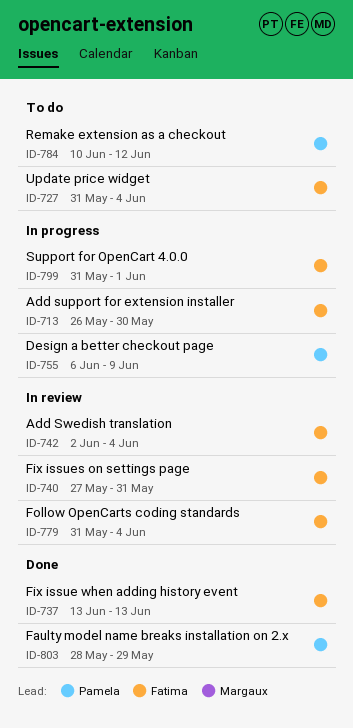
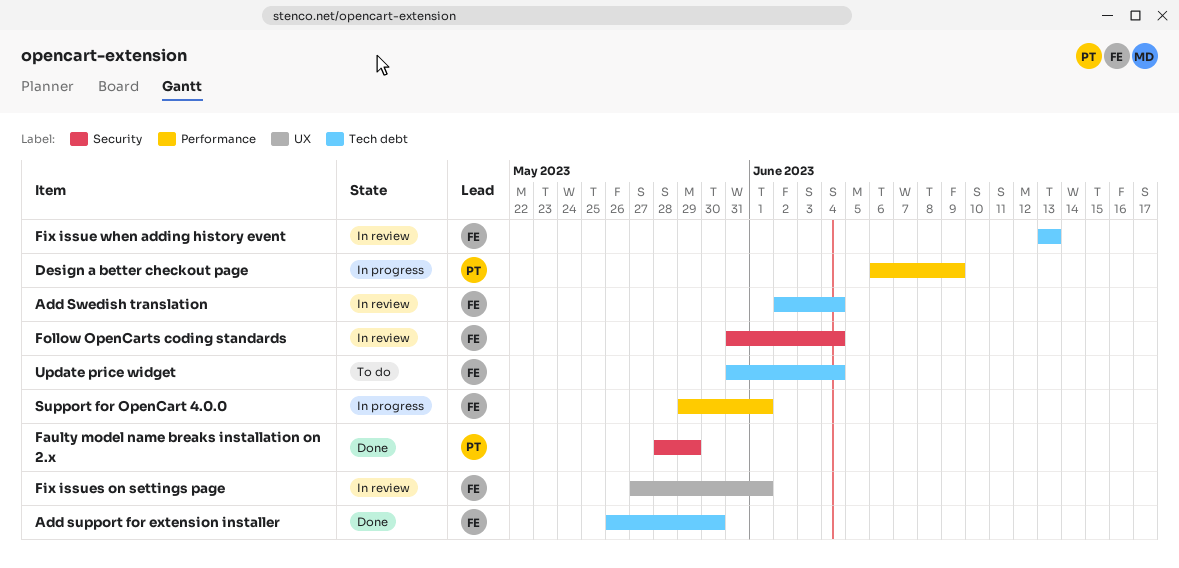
Add support for extension installer, status: In progress -> Done
Fix issue when adding history event, status: Done -> In review
Fix issues on settings page, due: May 31 -> Jun 1
Remake extension as a checkout: present -> none
Support for OpenCart 4.0.0, start: May 31 -> May 29

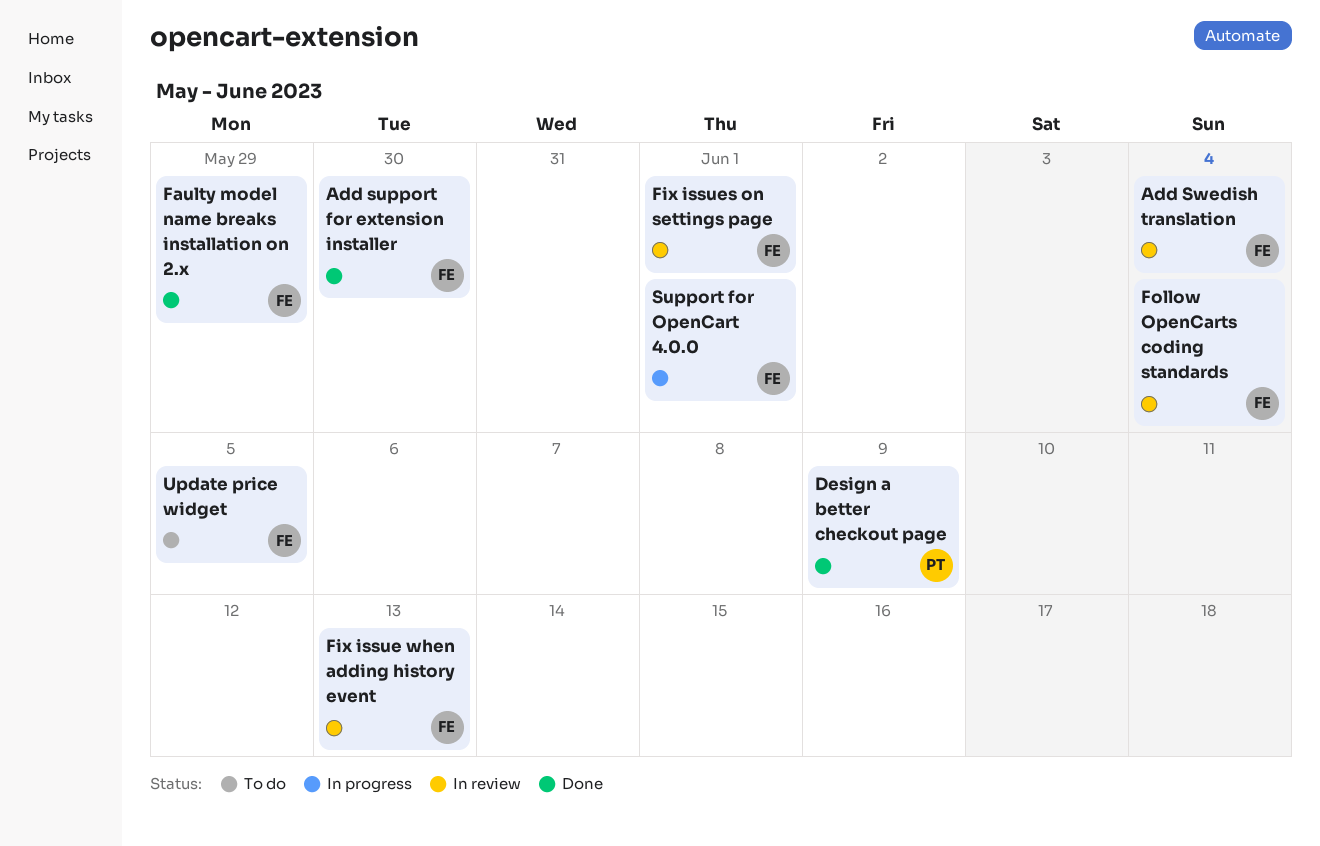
Design a better checkout page, status: In progress -> Done
Faulty model name breaks installation on 2.x, owner: PT -> FE
Update price widget, due: Jun 4 -> Jun 5

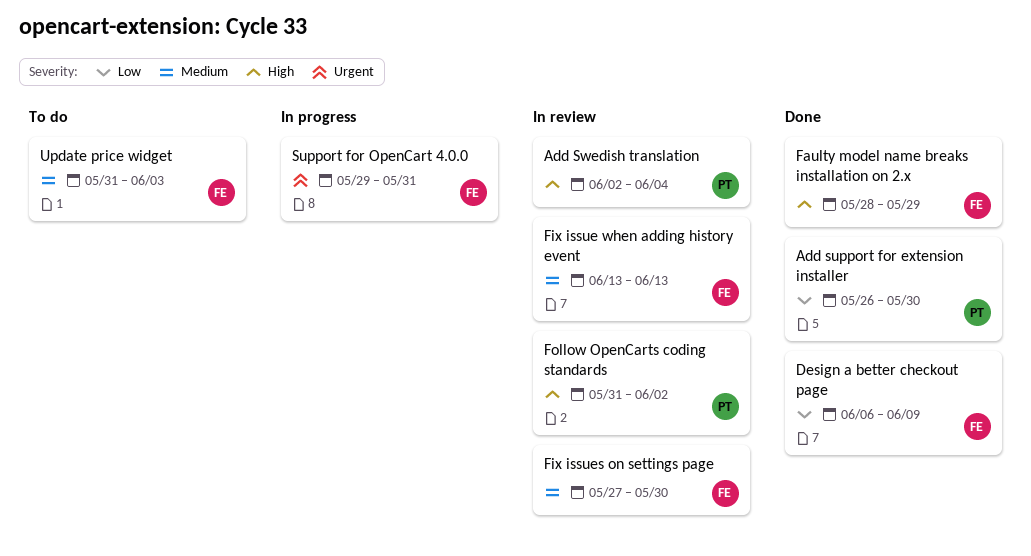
Add support for extension installer, owner: FE -> PT
Add Swedish translation, owner: FE -> PT
Design a better checkout page, owner: PT -> FE
Fix issues on settings page, due: Jun 1 -> May 30
Follow OpenCarts coding standards, owner: FE -> PT
Follow OpenCarts coding standards, due: Jun 4 -> Jun 2
Support for OpenCart 4.0.0, due: Jun 1 -> May 31
Update price widget, due: Jun 5 -> Jun 3

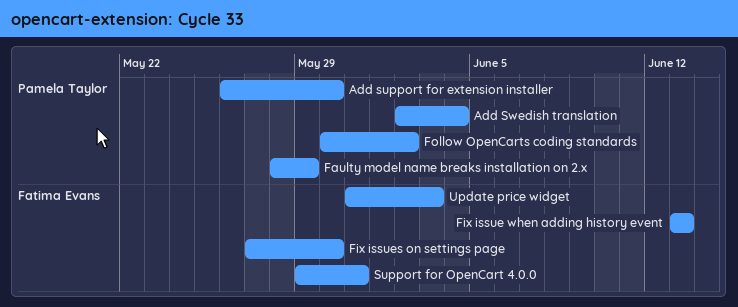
Design a better checkout page: present -> none
Faulty model name breaks installation on 2.x, owner: Fatima Evans -> Pamela Taylor
Follow OpenCarts coding standards, start: May 31 -> May 30

